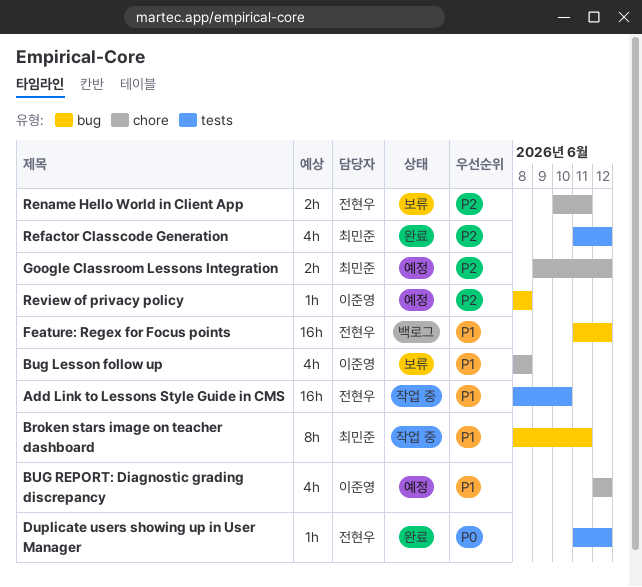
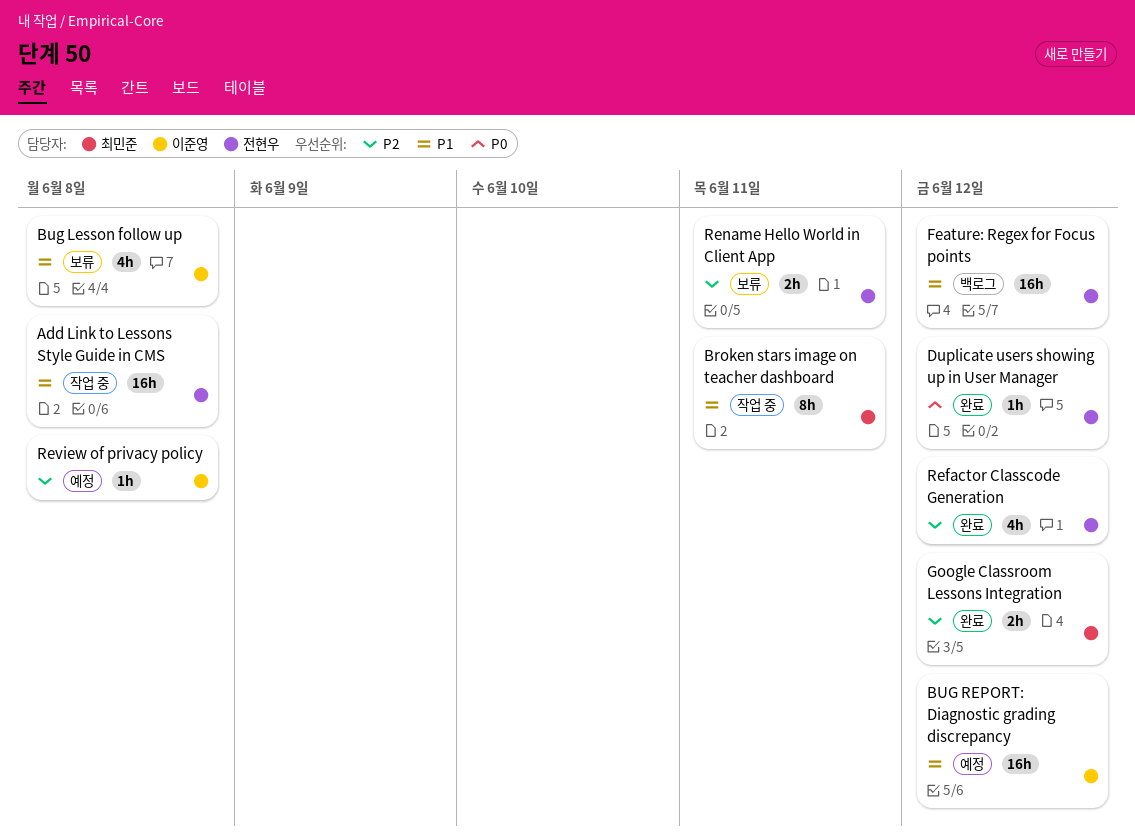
Add Link to Lessons Style Guide in CMS, due: Jun 10 -> Jun 8
BUG REPORT: Diagnostic grading discrepancy, estimate: 4h -> 16h
Google Classroom Lessons Integration, status: 예정 -> 완료
Refactor Classcode Generation, owner: 최민준 -> 전현우

